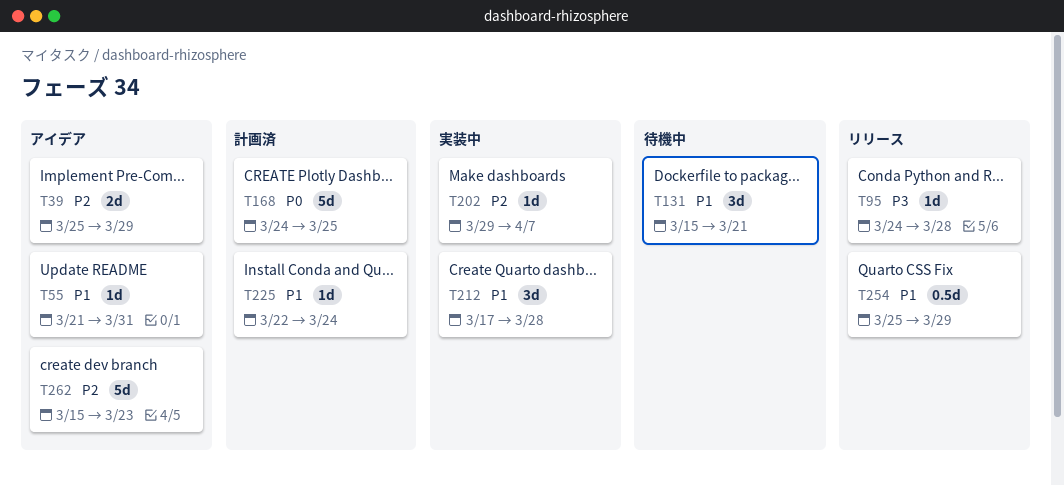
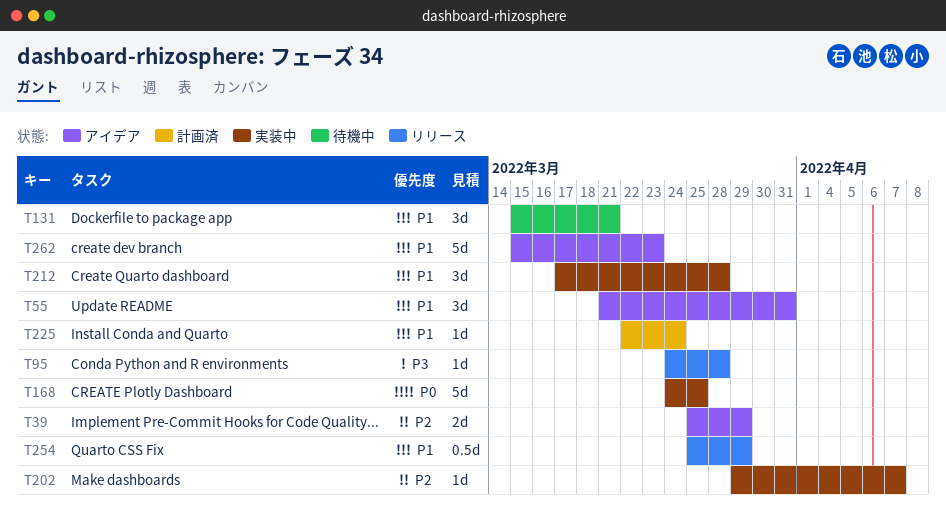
T55, estimate: 1d -> 3d
T168, status: 計画済 -> 実装中
T262, priority: P2 -> P1

